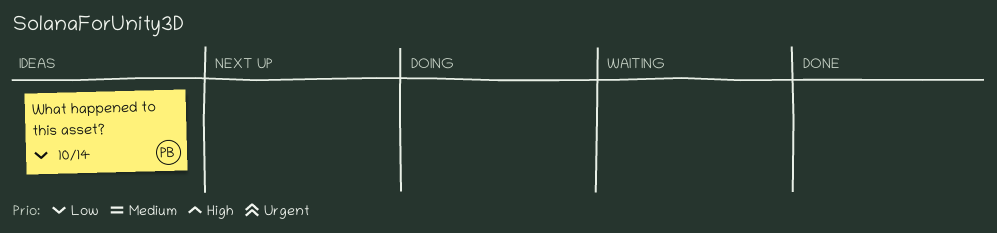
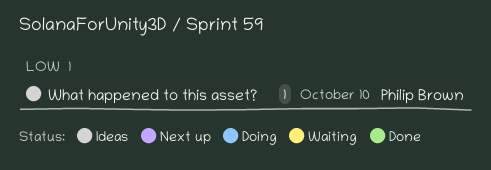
What happened to this asset?, due: Oct 14 -> Oct 10

